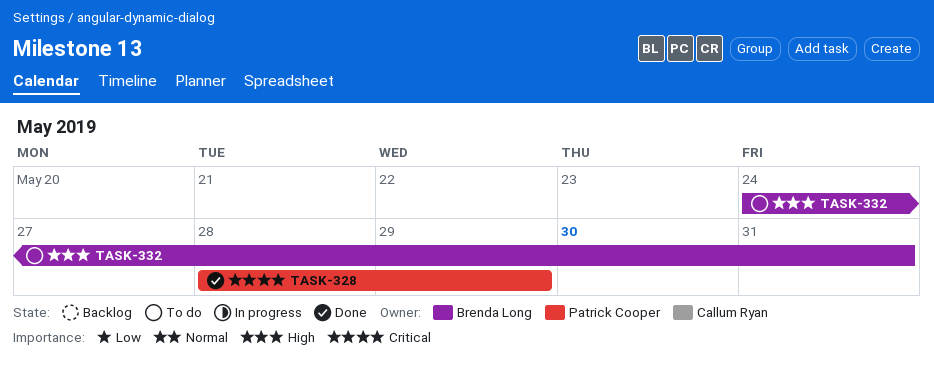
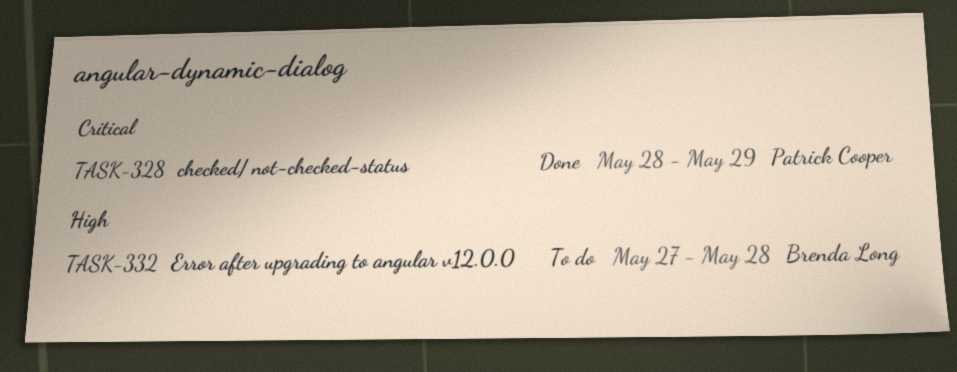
TASK-332, start: May 24 -> May 27
TASK-332, due: May 31 -> May 28

